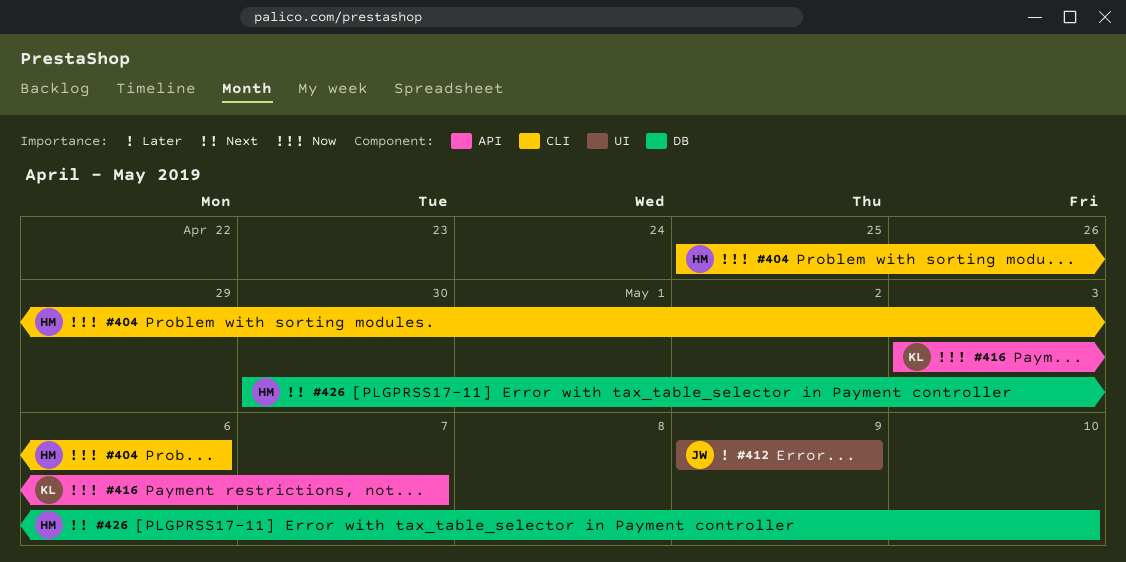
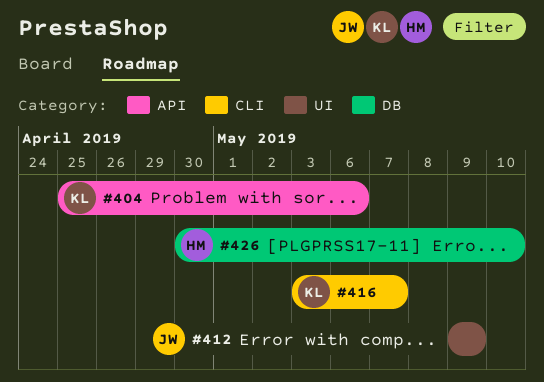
#404, owner: HM -> KL
#404, label: CLI -> API
#416, label: API -> CLI

